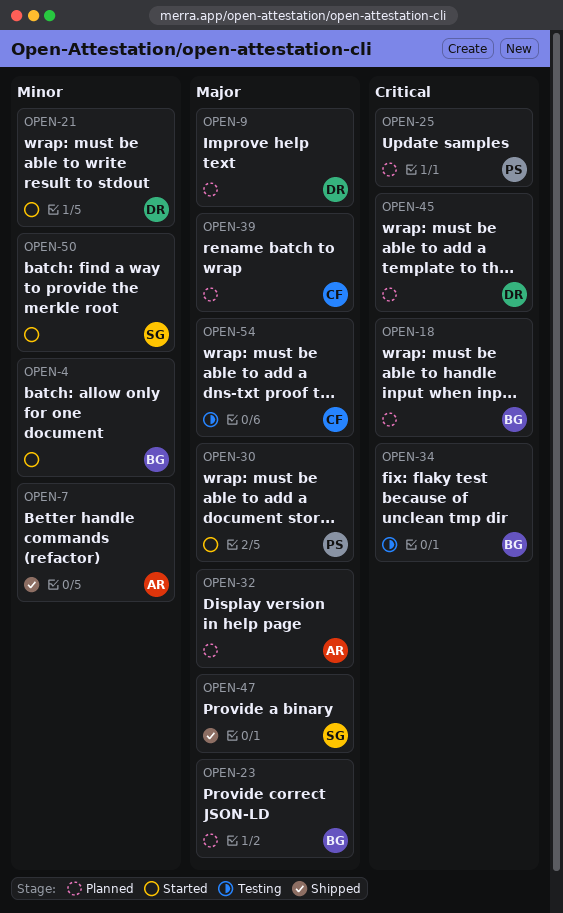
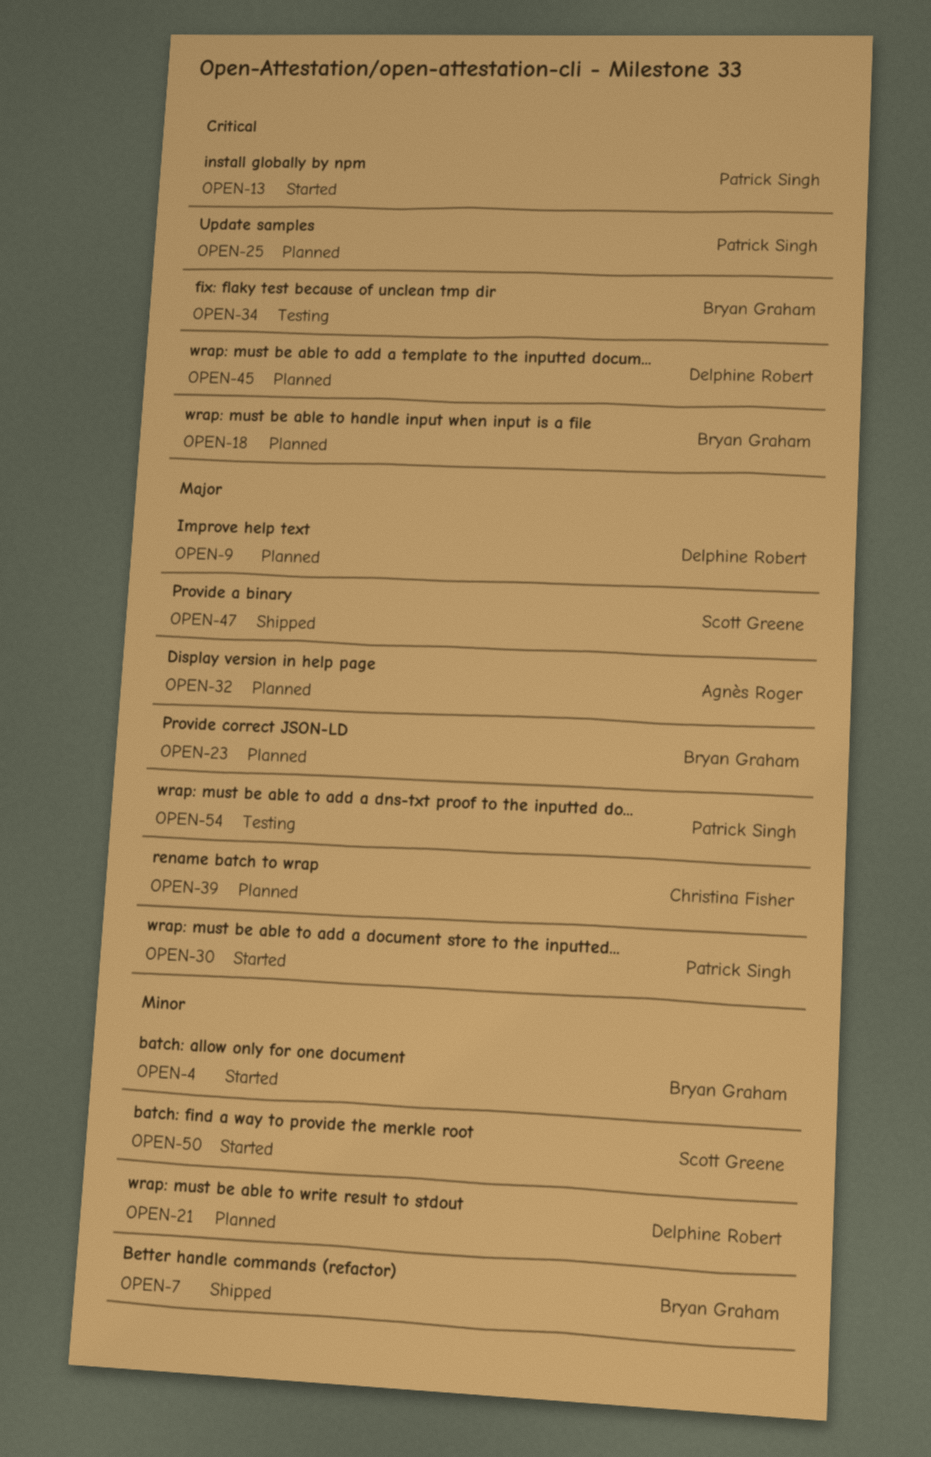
OPEN-7, owner: Agnès Roger -> Bryan Graham
OPEN-13: none -> present
OPEN-21, status: Started -> Planned
OPEN-54, owner: Christina Fisher -> Patrick Singh

